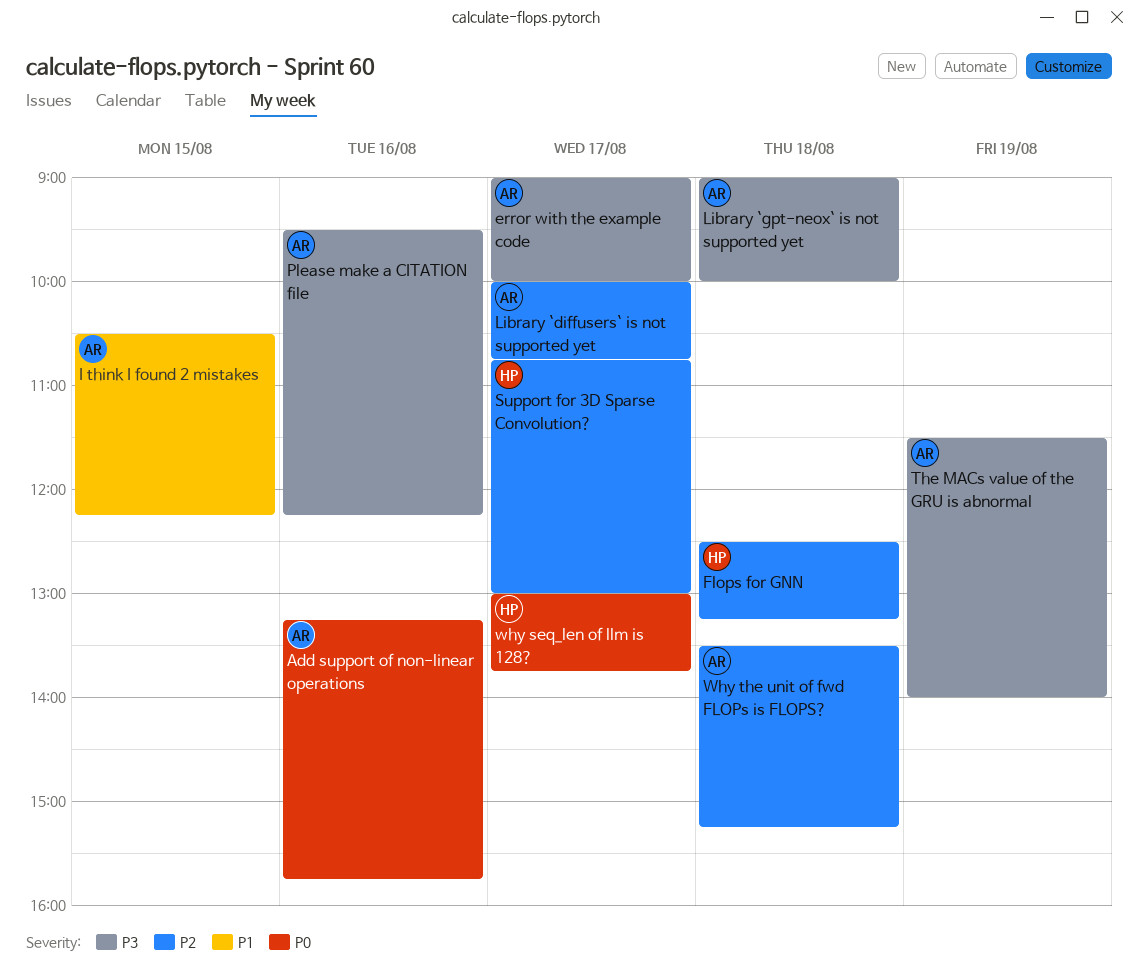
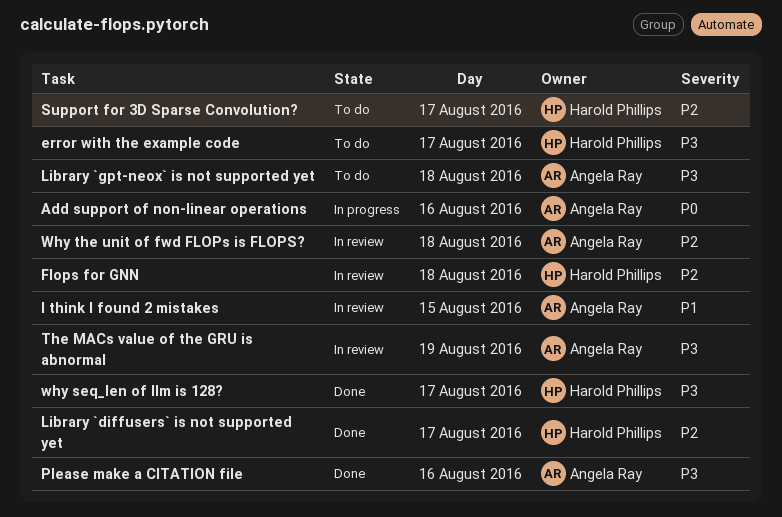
error with the example code, owner: Angela Ray -> Harold Phillips
Library `diffusers` is not supported yet, owner: Angela Ray -> Harold Phillips
why seq_len of llm is 128?, priority: P0 -> P3

